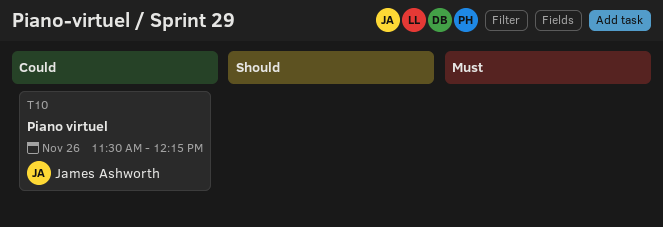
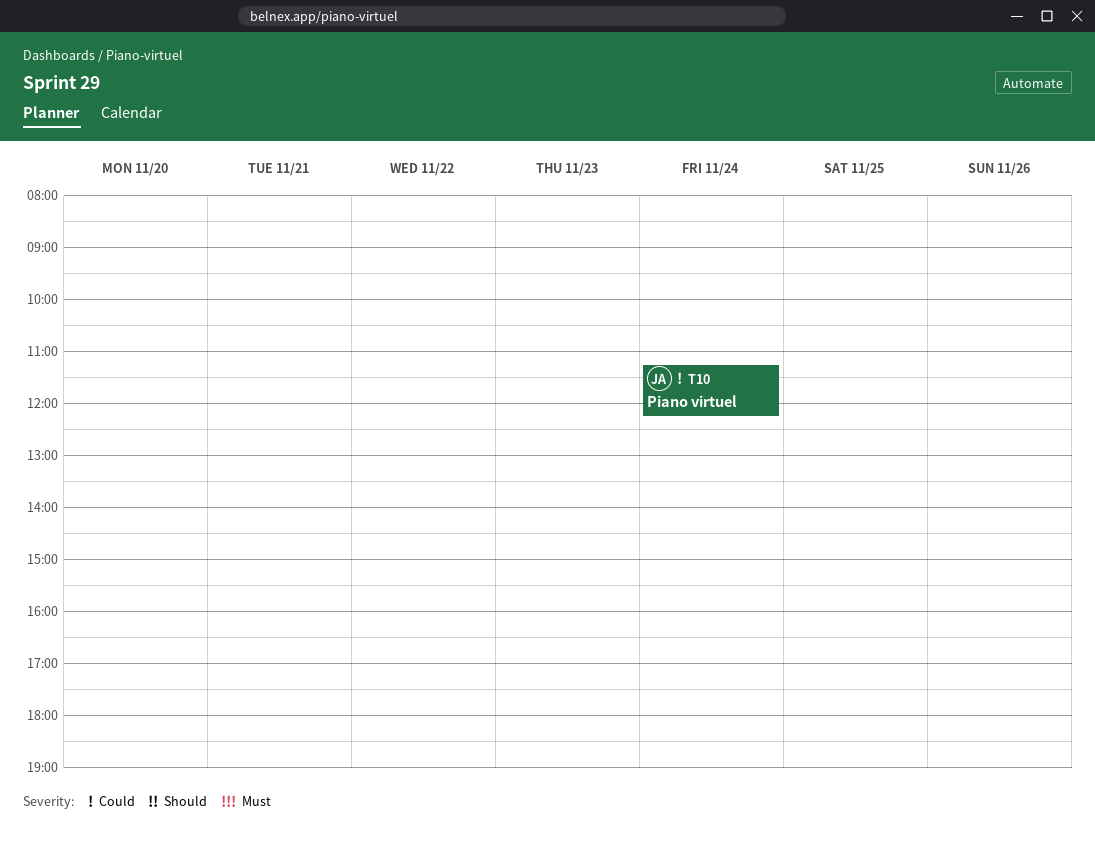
T10, day: Nov 26 -> Nov 24
T10, begins: 11:30 -> 11:15

